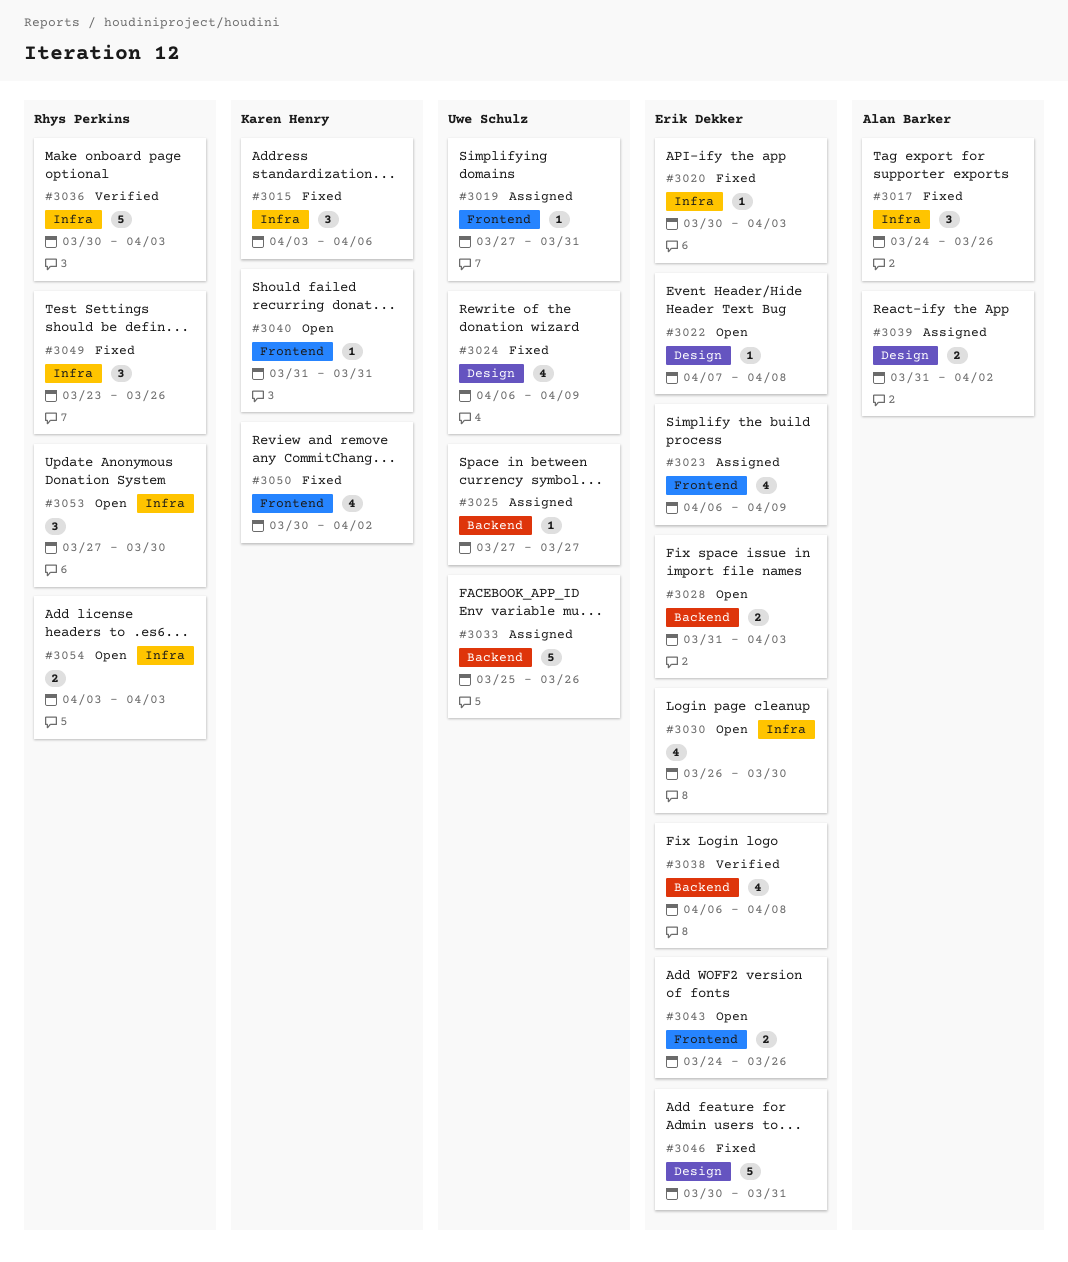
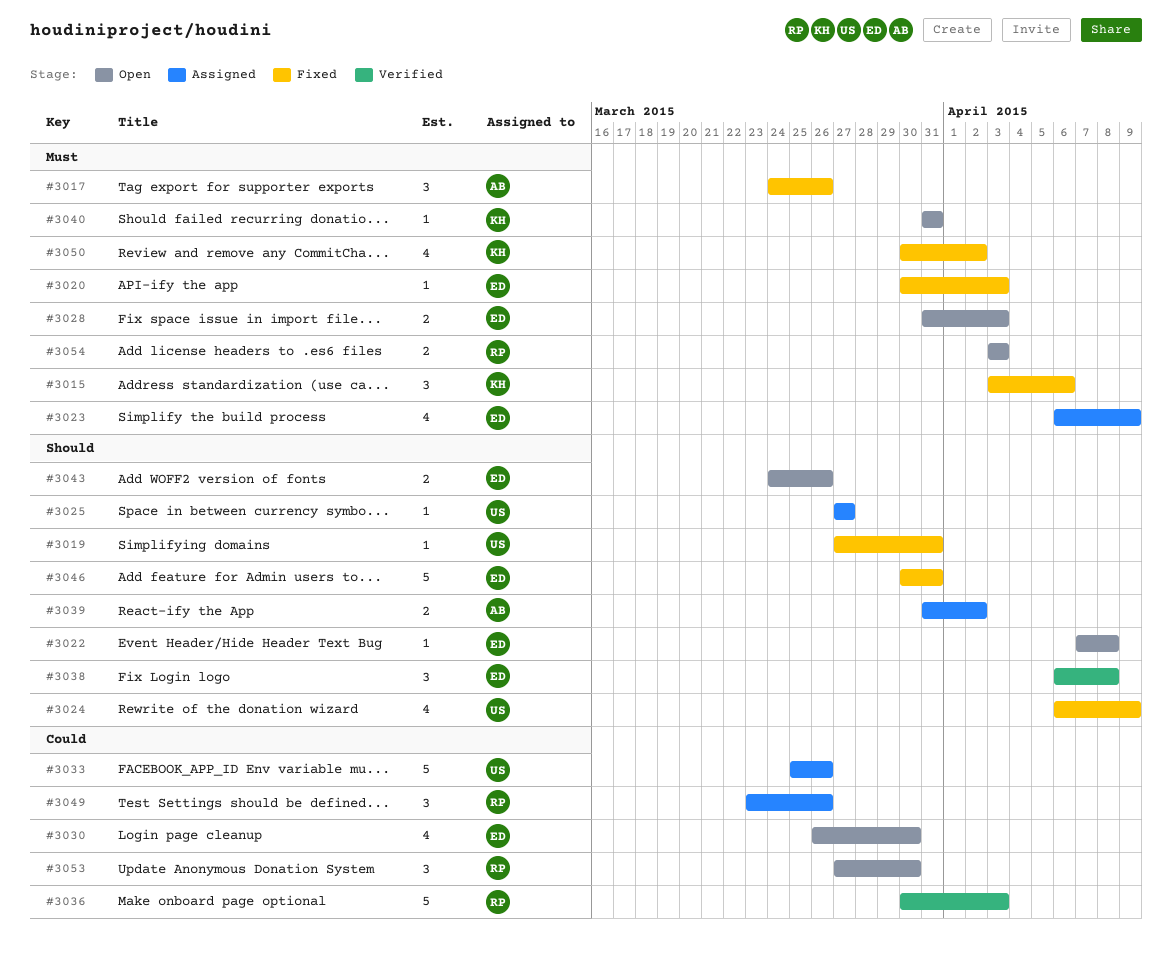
#3019, status: Assigned -> Fixed
#3038, estimate: 4 -> 3
#3049, status: Fixed -> Assigned

